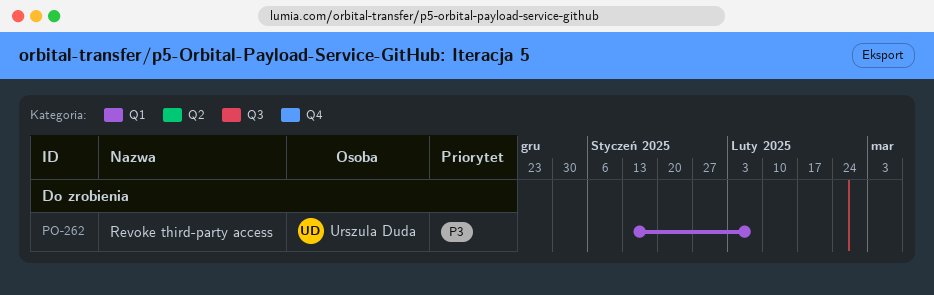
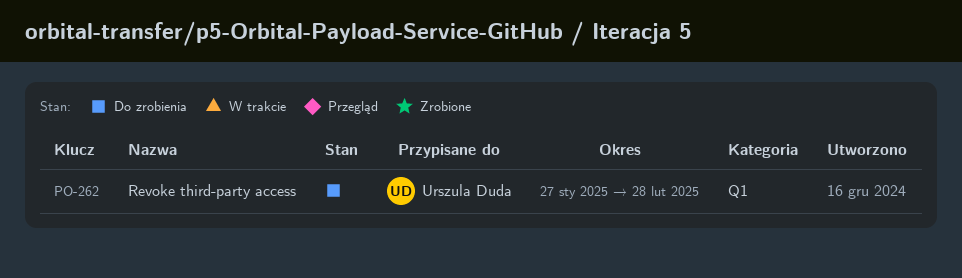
PO-262, start: Jan 13 -> Jan 27
PO-262, due: Feb 7 -> Feb 28

